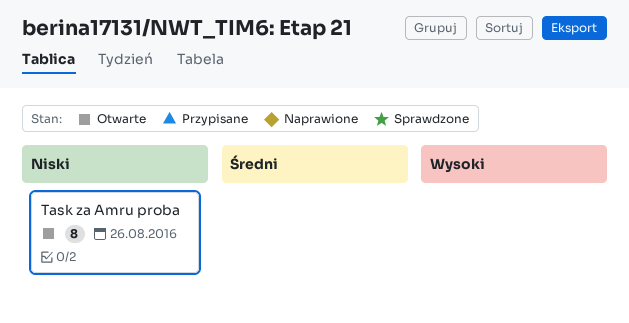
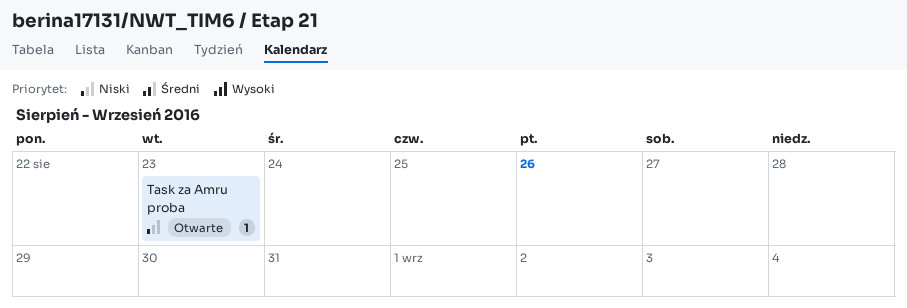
Task za Amru proba, estimate: 8 -> 1
Task za Amru proba, due: Aug 26 -> Aug 23

